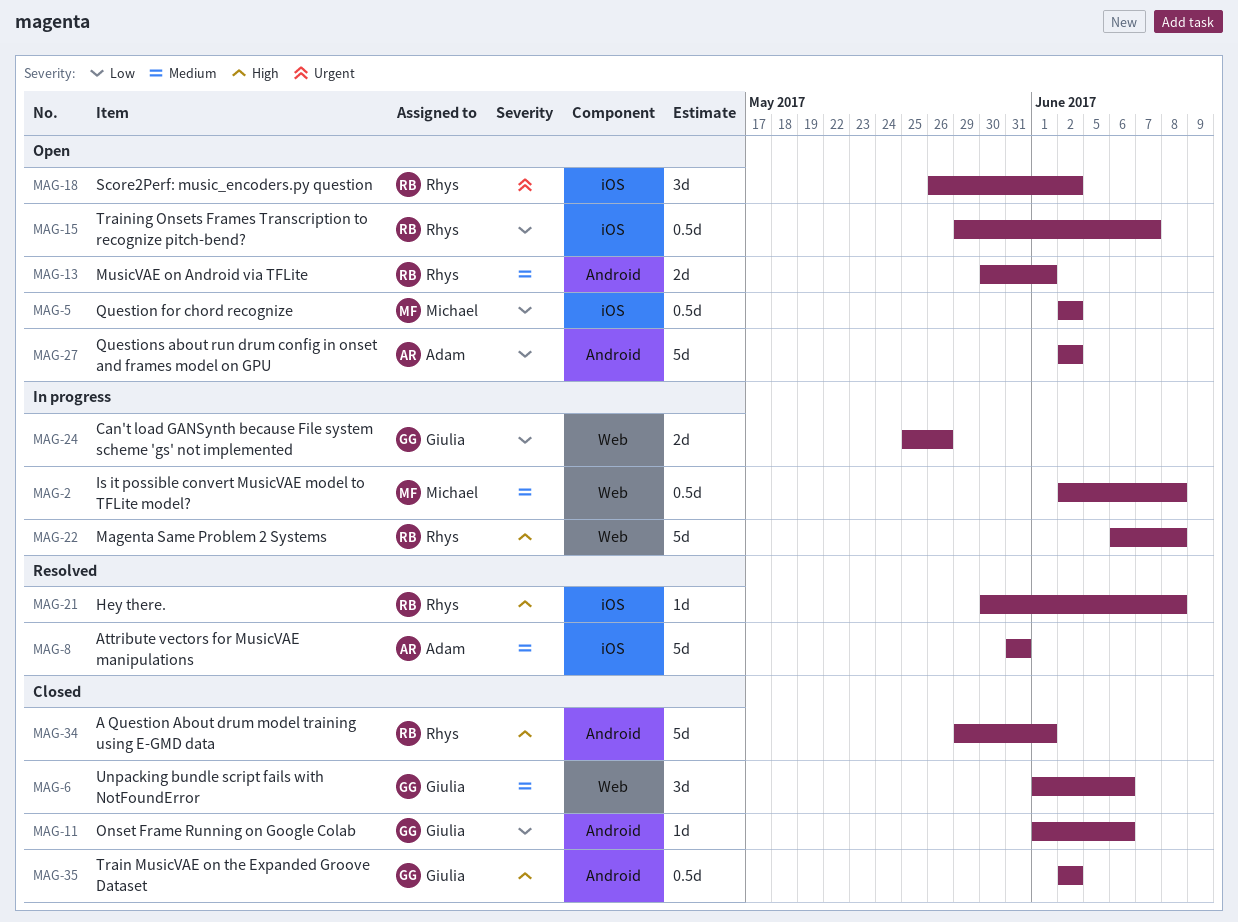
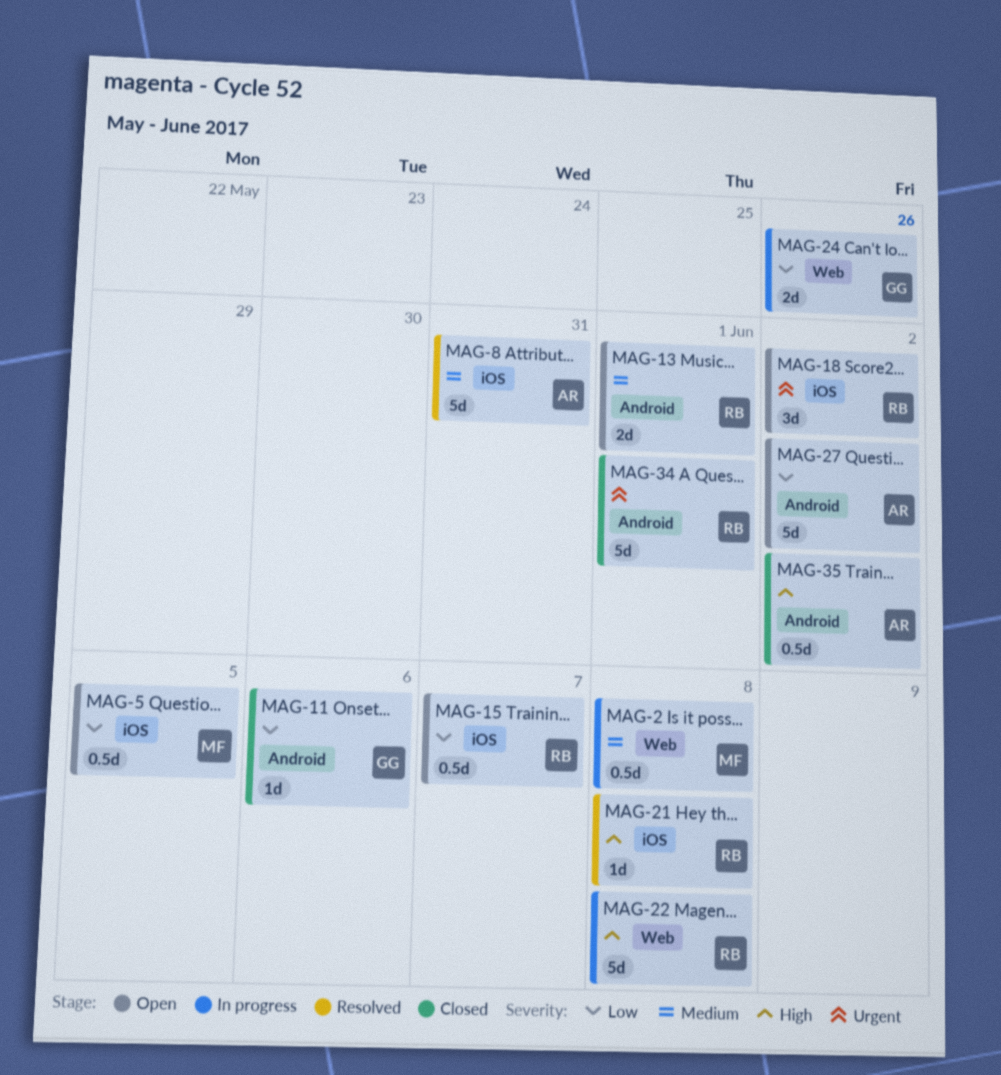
MAG-5, due: Jun 2 -> Jun 5
MAG-6: present -> none
MAG-34, priority: High -> Urgent
MAG-35, owner: Giulia -> Adam

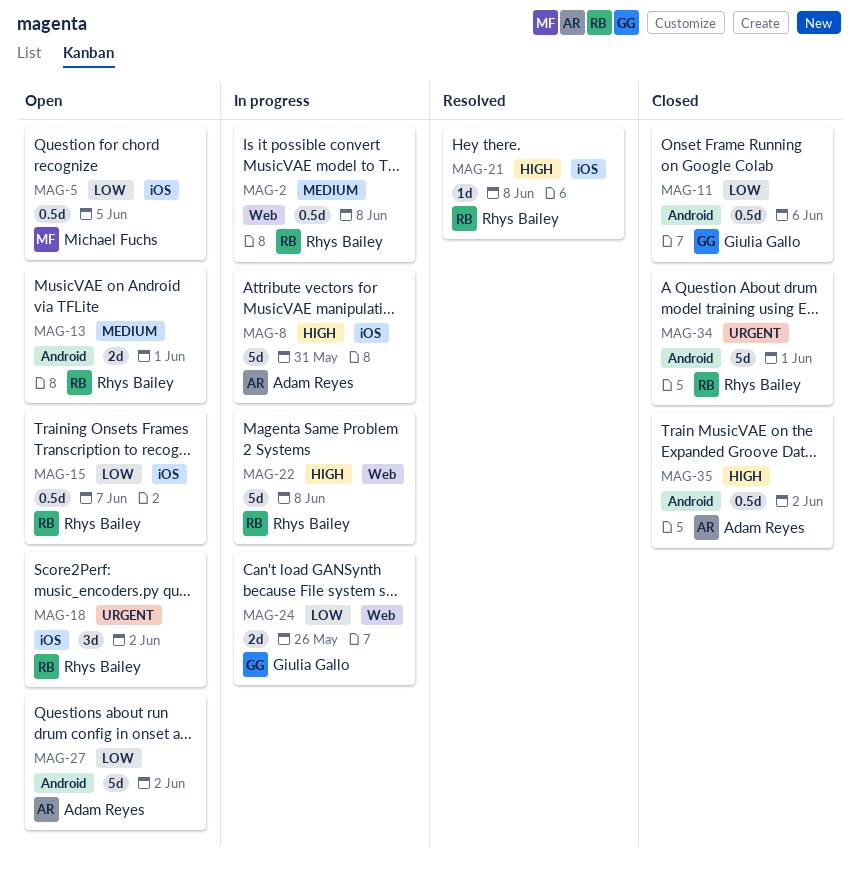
MAG-2, owner: Michael Fuchs -> Rhys Bailey
MAG-8, status: Resolved -> In progress
MAG-8, priority: Medium -> High
MAG-11, estimate: 1d -> 0.5d

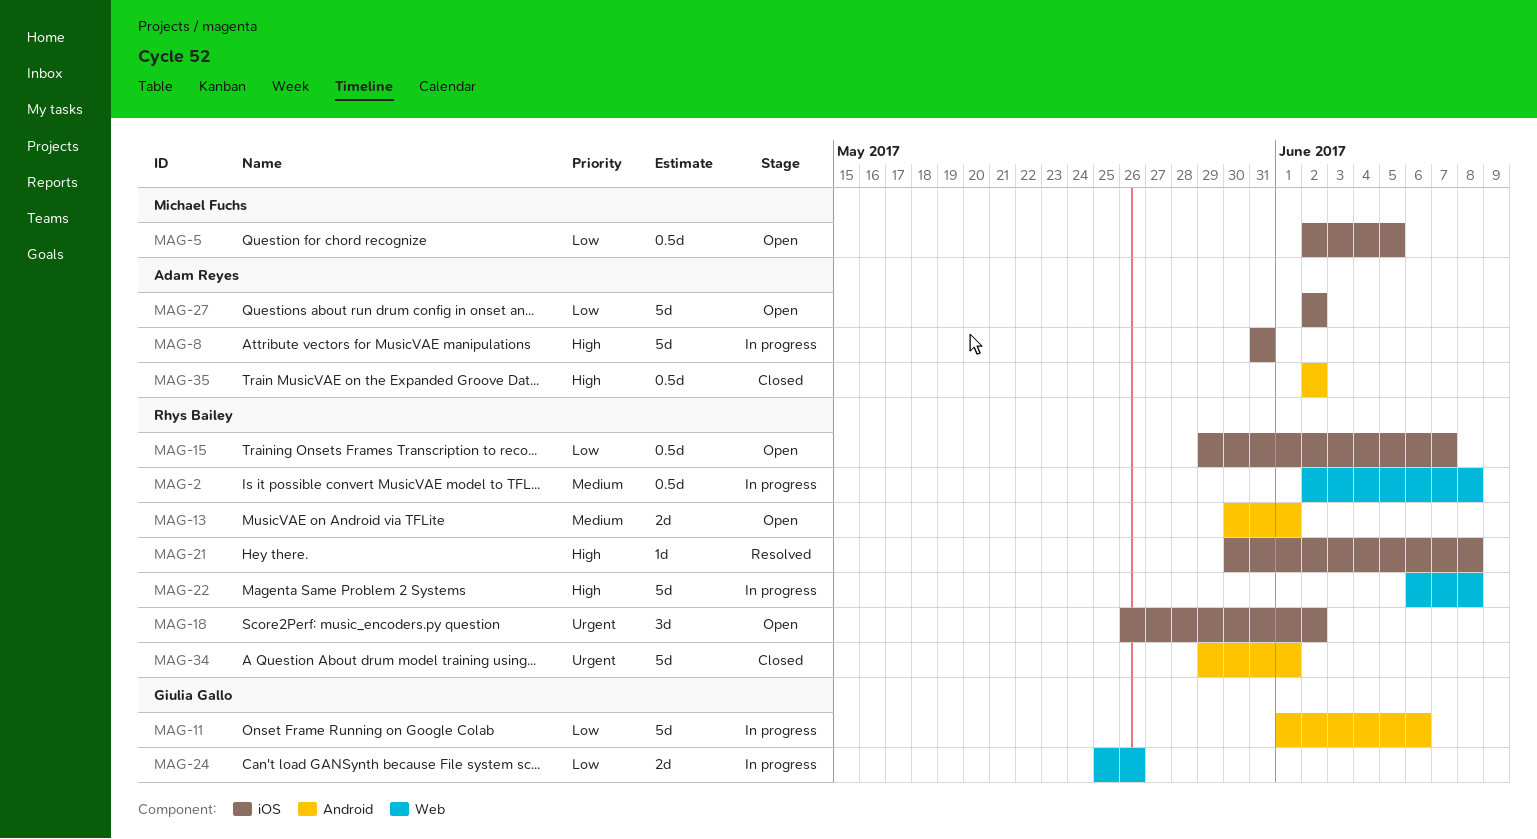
MAG-11, status: Closed -> In progress
MAG-11, estimate: 0.5d -> 5d
MAG-27, label: Android -> iOS

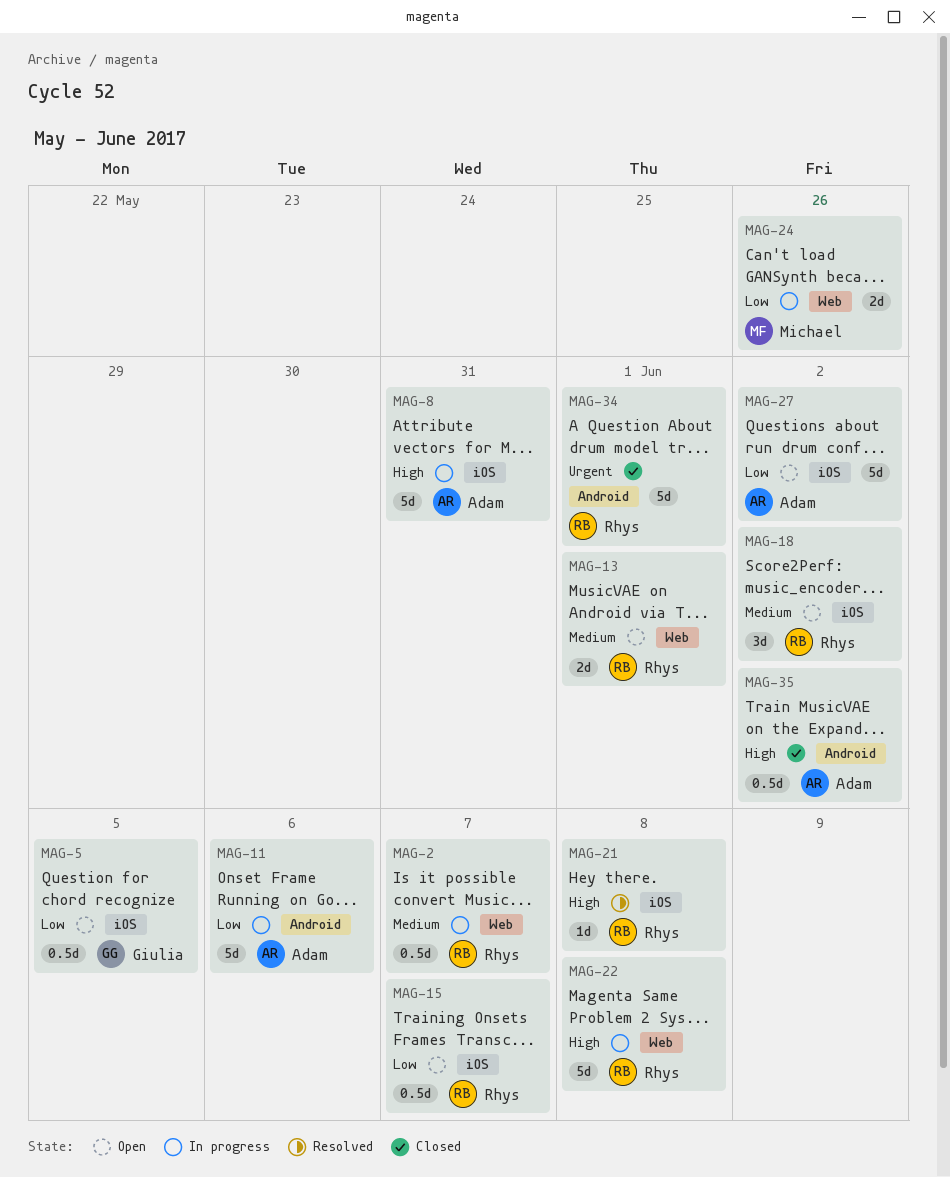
MAG-2, due: Jun 8 -> Jun 7
MAG-5, owner: Michael Fuchs -> Giulia Gallo
MAG-11, owner: Giulia Gallo -> Adam Reyes
MAG-13, label: Android -> Web
MAG-18, priority: Urgent -> Medium
MAG-24, owner: Giulia Gallo -> Michael Fuchs

